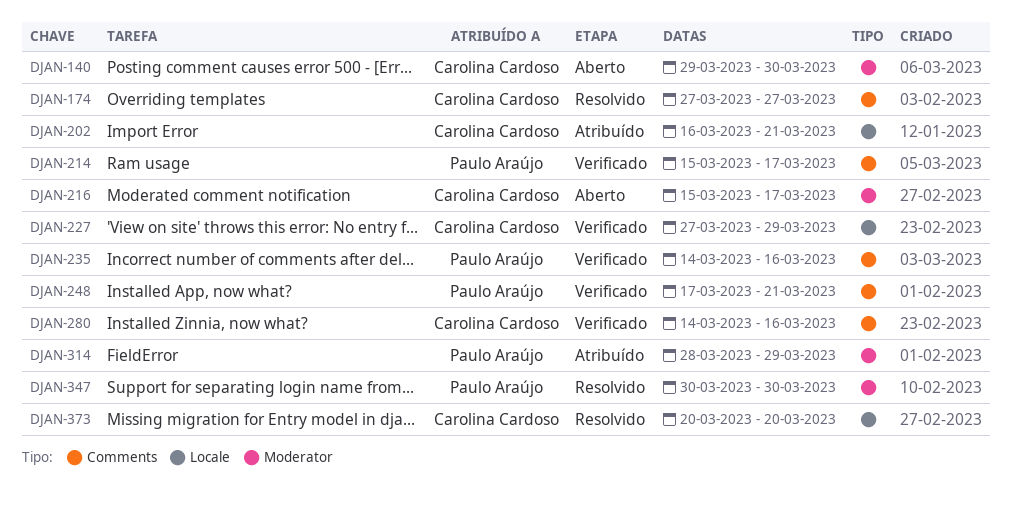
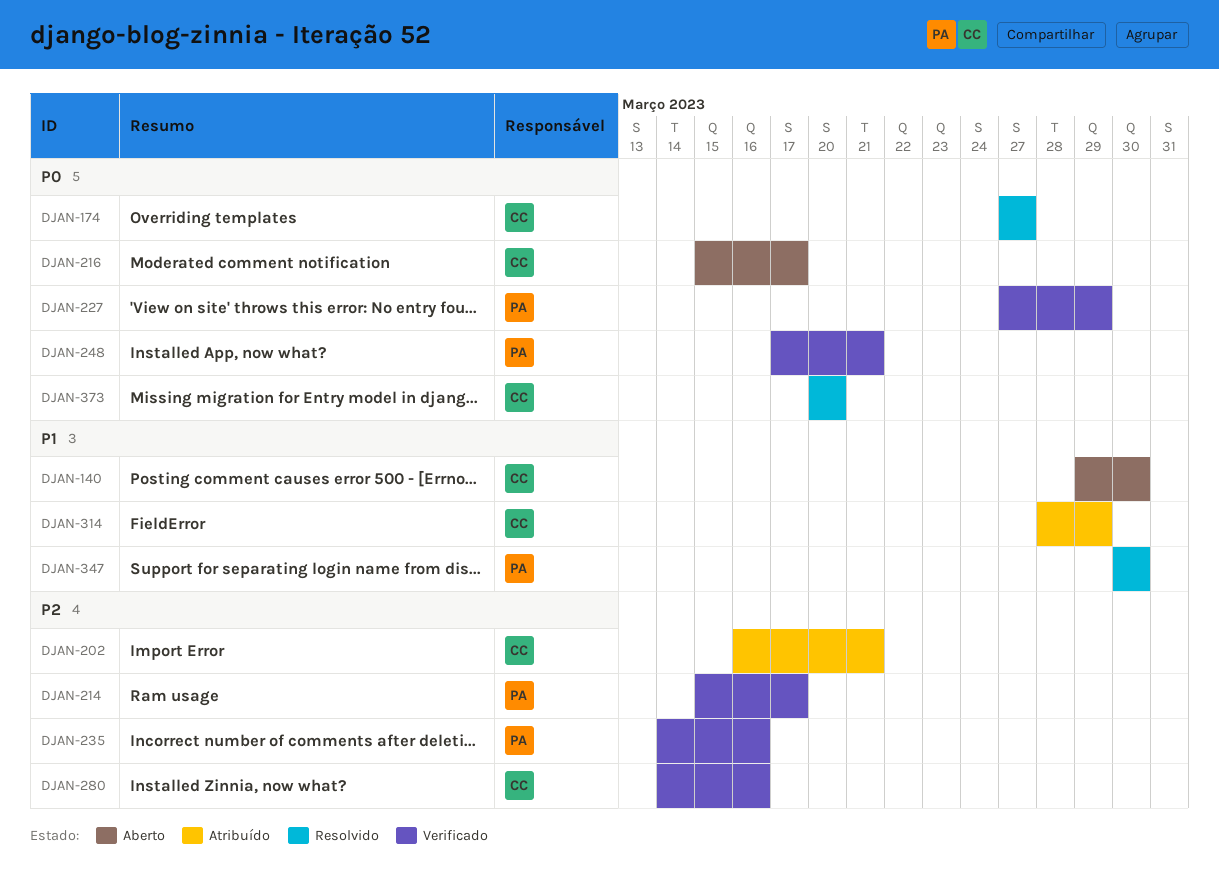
DJAN-227, owner: Carolina Cardoso -> Paulo Araújo
DJAN-314, owner: Paulo Araújo -> Carolina Cardoso

